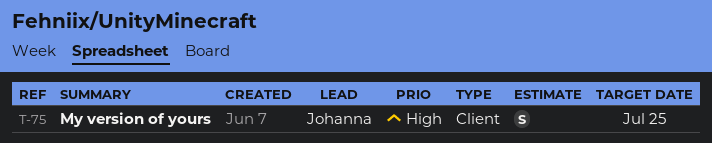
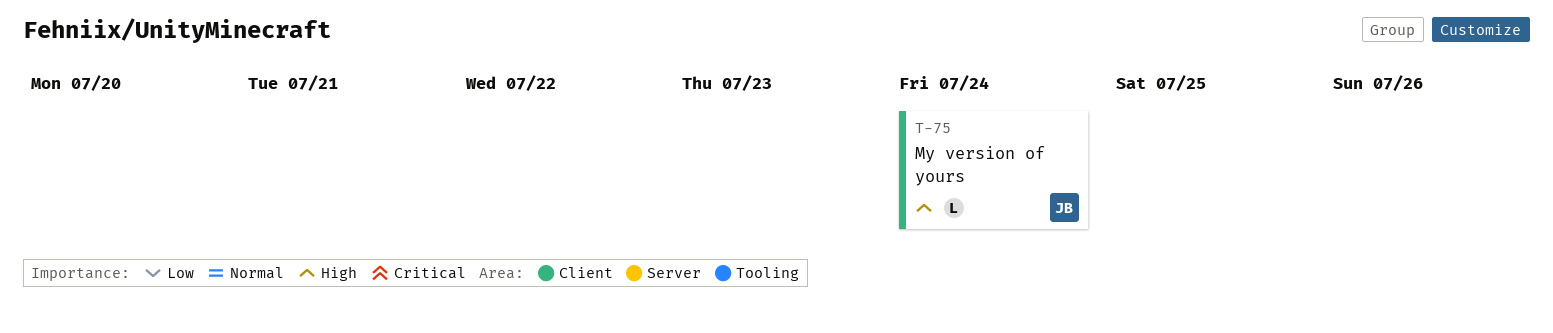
T-75, estimate: S -> L
T-75, due: Jul 25 -> Jul 24

